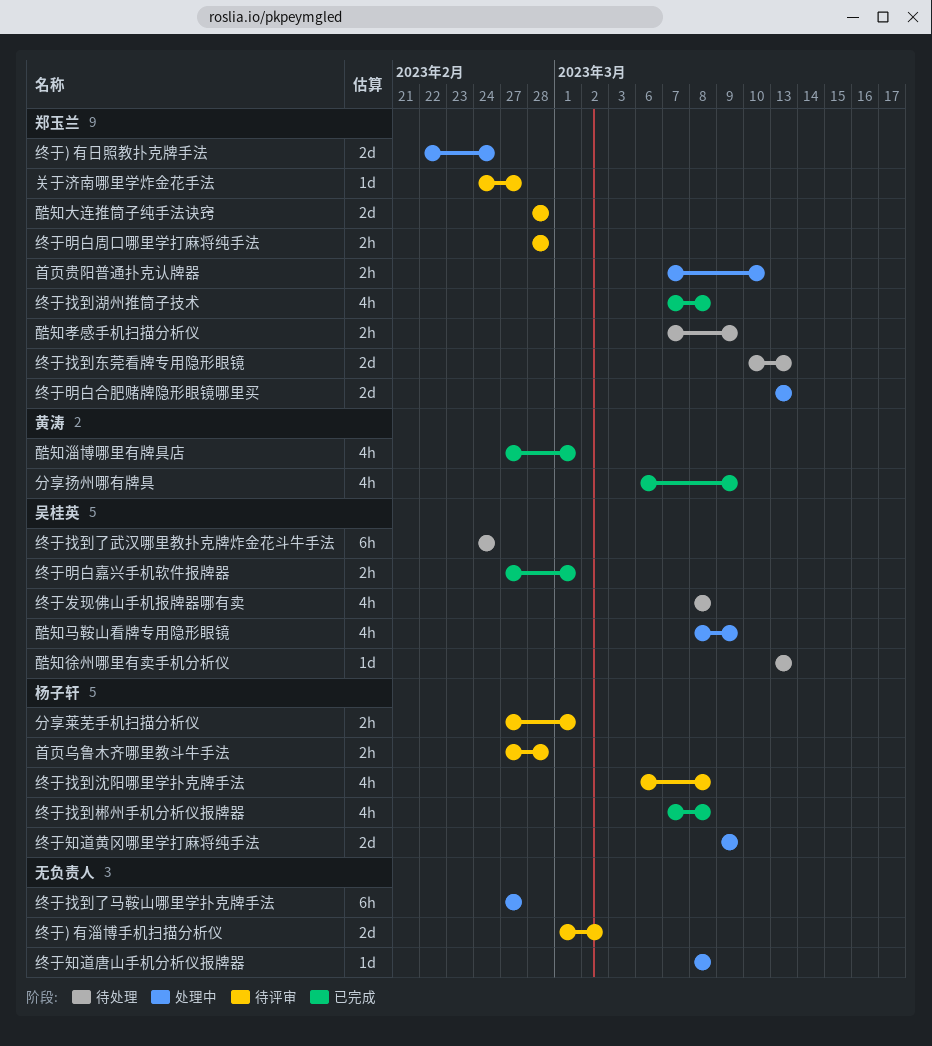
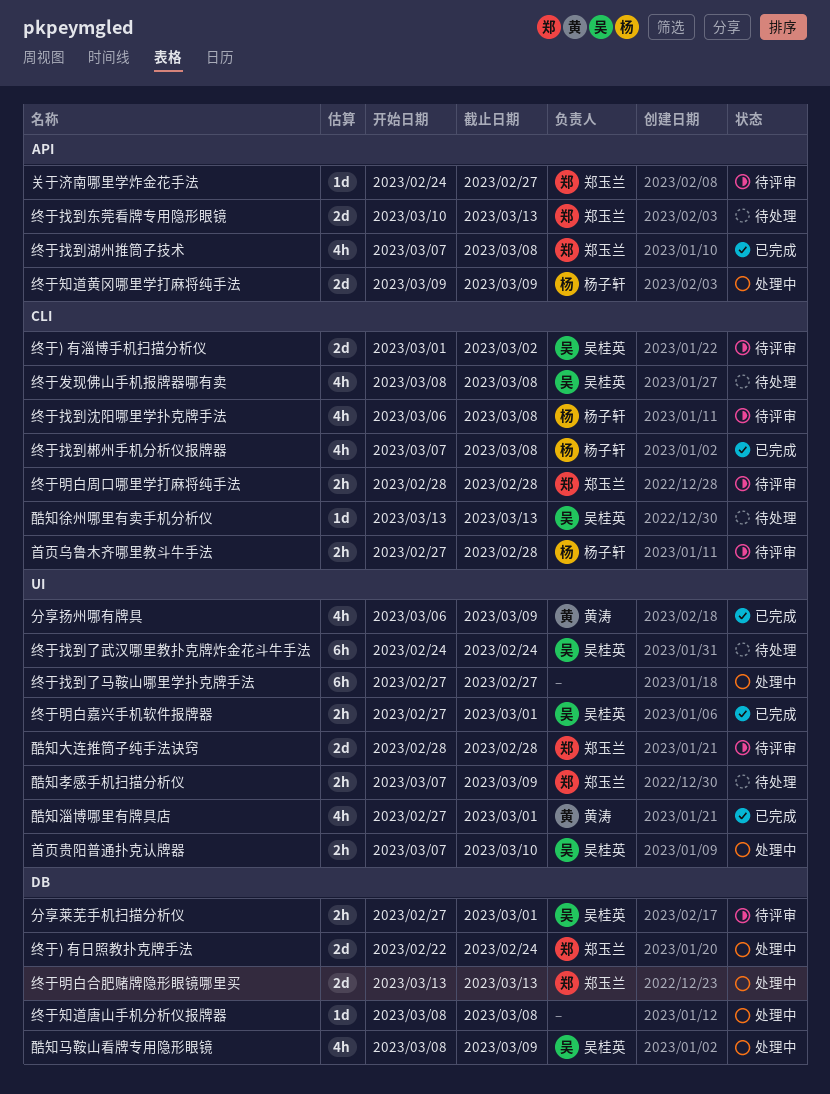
分享莱芜手机扫描分析仪, owner: 杨子轩 -> 吴桂英
终于) 有淄博手机扫描分析仪, owner: none -> 吴桂英
首页贵阳普通扑克认牌器, owner: 郑玉兰 -> 吴桂英

